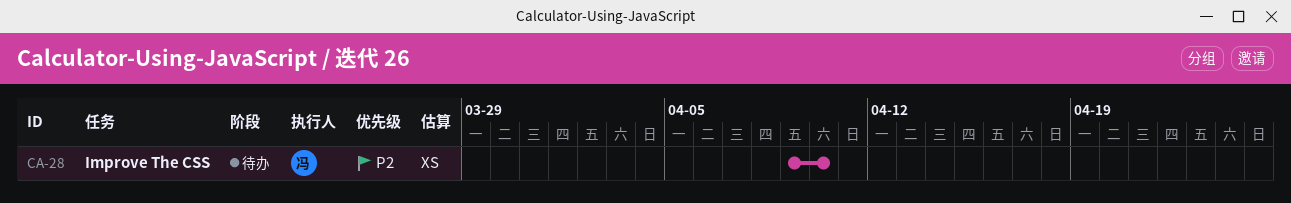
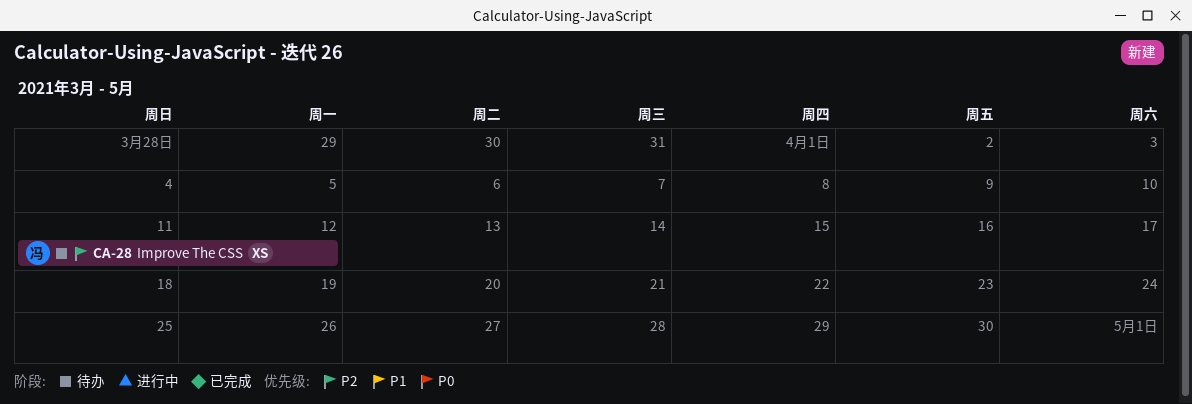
CA-28, start: Apr 9 -> Apr 11
CA-28, due: Apr 10 -> Apr 12

